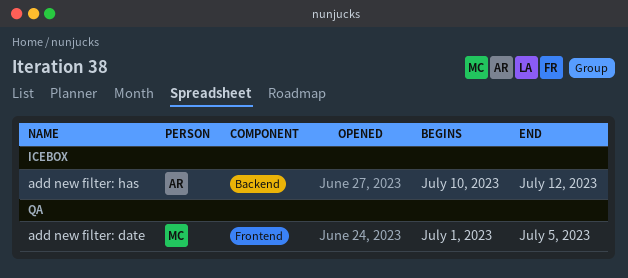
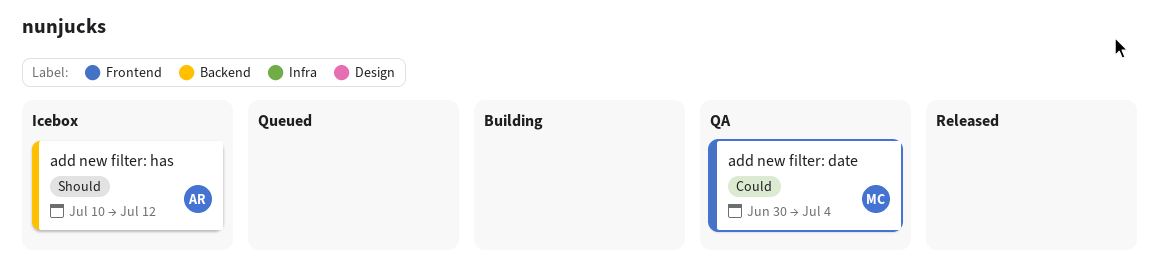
add new filter: date, start: Jul 1 -> Jun 30
add new filter: date, due: Jul 5 -> Jul 4

